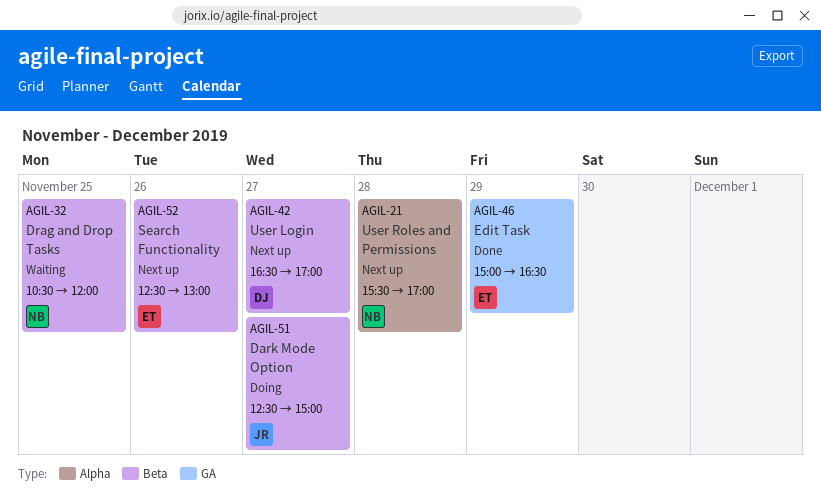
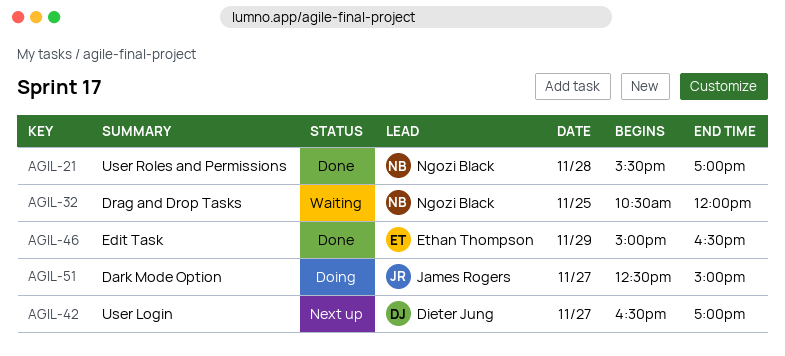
AGIL-21, status: Next up -> Done
AGIL-52: present -> none

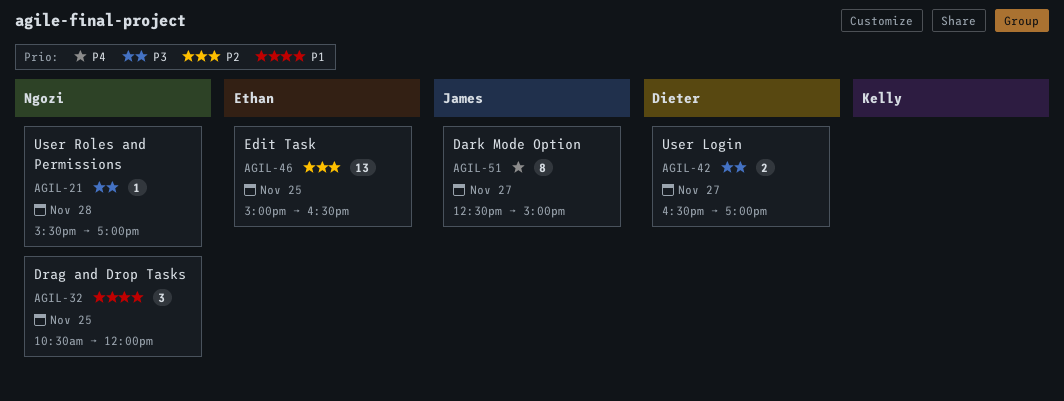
AGIL-46, day: Nov 29 -> Nov 25

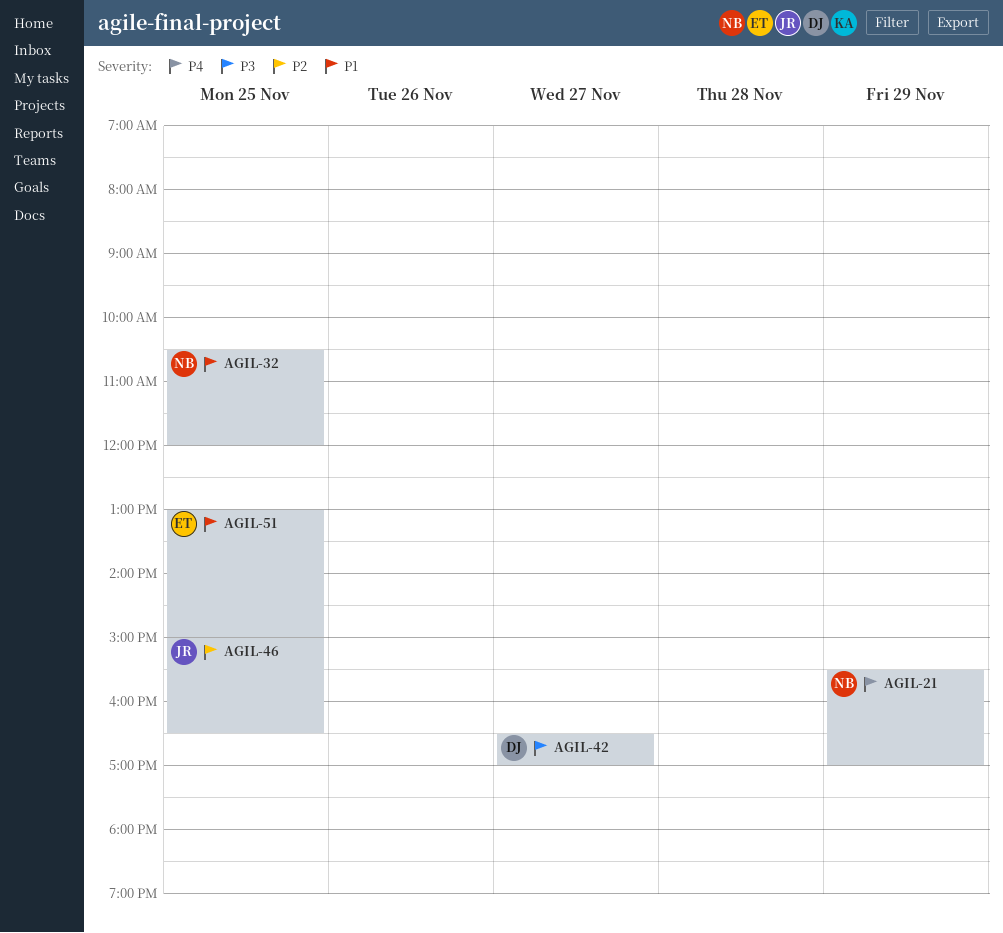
AGIL-21, priority: P3 -> P4
AGIL-21, day: Nov 28 -> Nov 29
AGIL-46, owner: Ethan -> James
AGIL-51, owner: James -> Ethan
AGIL-51, priority: P4 -> P1
AGIL-51, day: Nov 27 -> Nov 25
AGIL-51, begins: 12:30 -> 13:00

